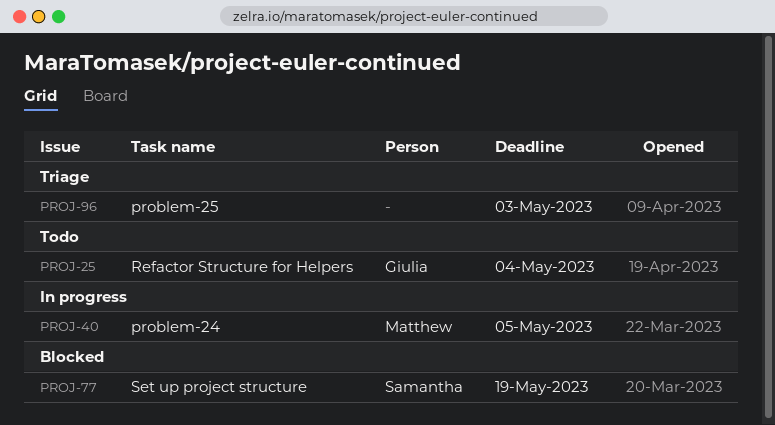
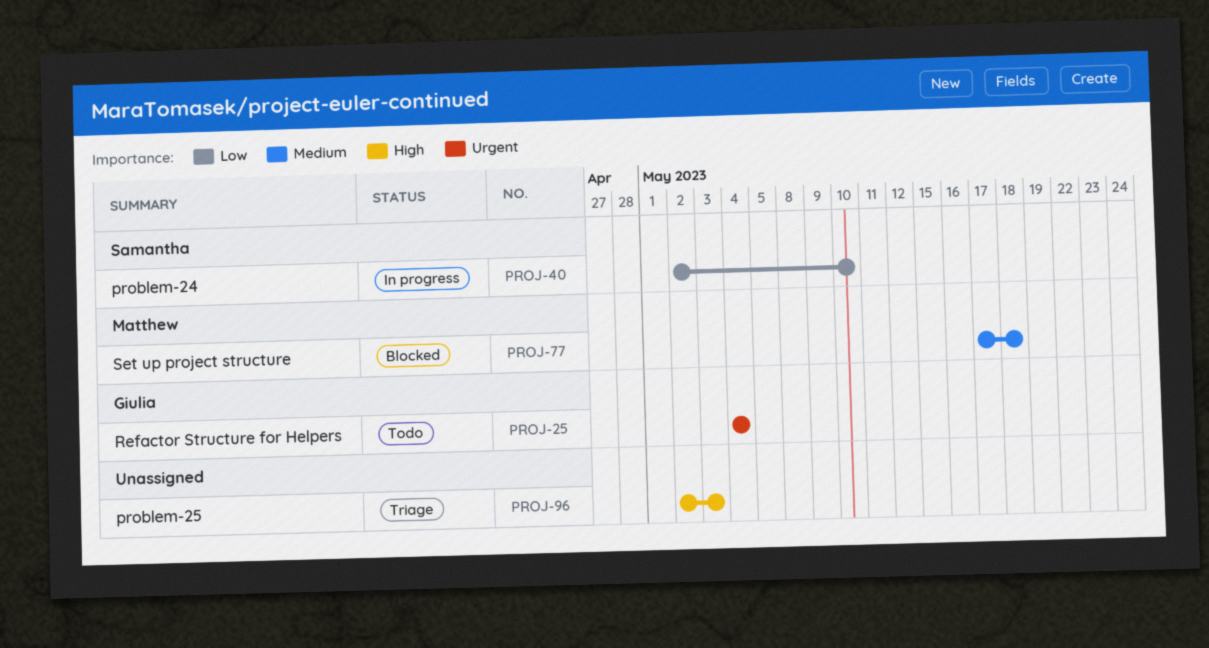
PROJ-40, owner: Matthew -> Samantha
PROJ-40, due: May 5 -> May 10
PROJ-77, owner: Samantha -> Matthew
PROJ-77, due: May 19 -> May 18

